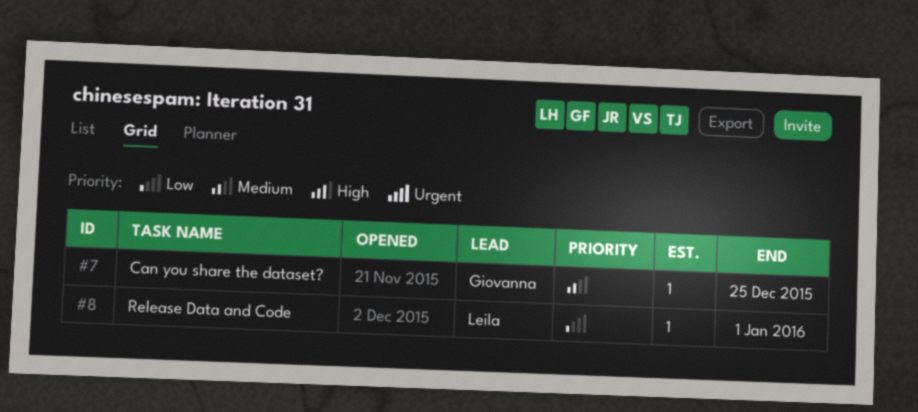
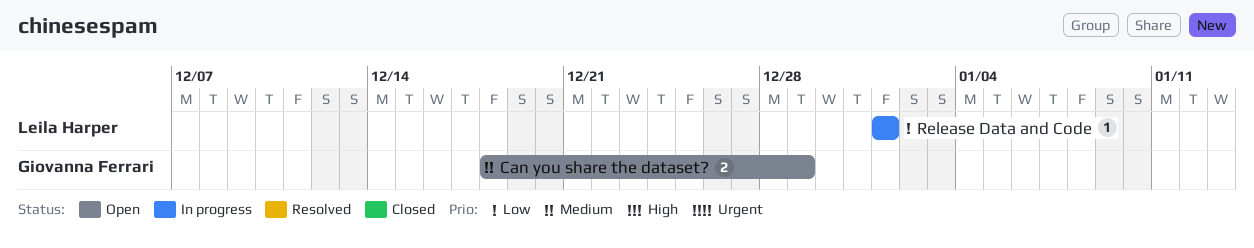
Can you share the dataset?, estimate: 1 -> 2
Can you share the dataset?, due: Dec 25 -> Dec 29

